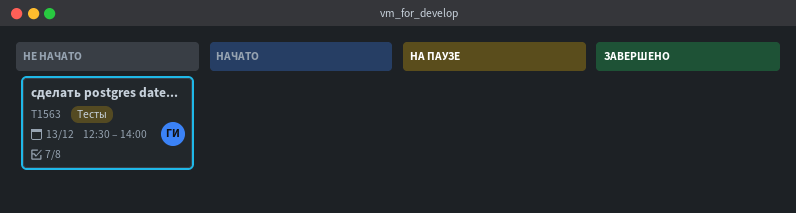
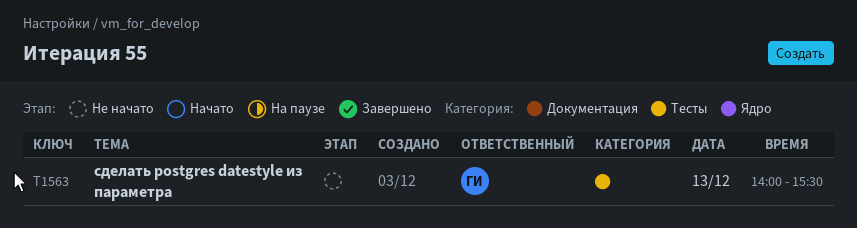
T1563, begins: 12:30 -> 14:00
T1563, ends: 14:00 -> 15:30

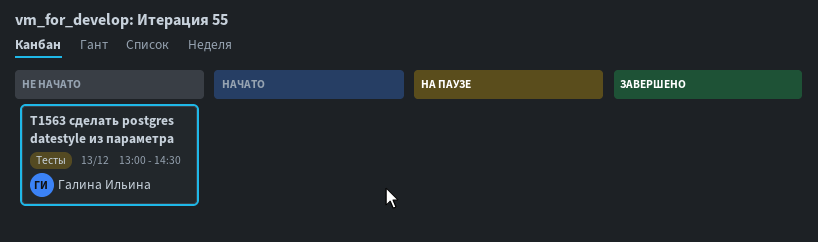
T1563, begins: 14:00 -> 13:00
T1563, ends: 15:30 -> 14:30

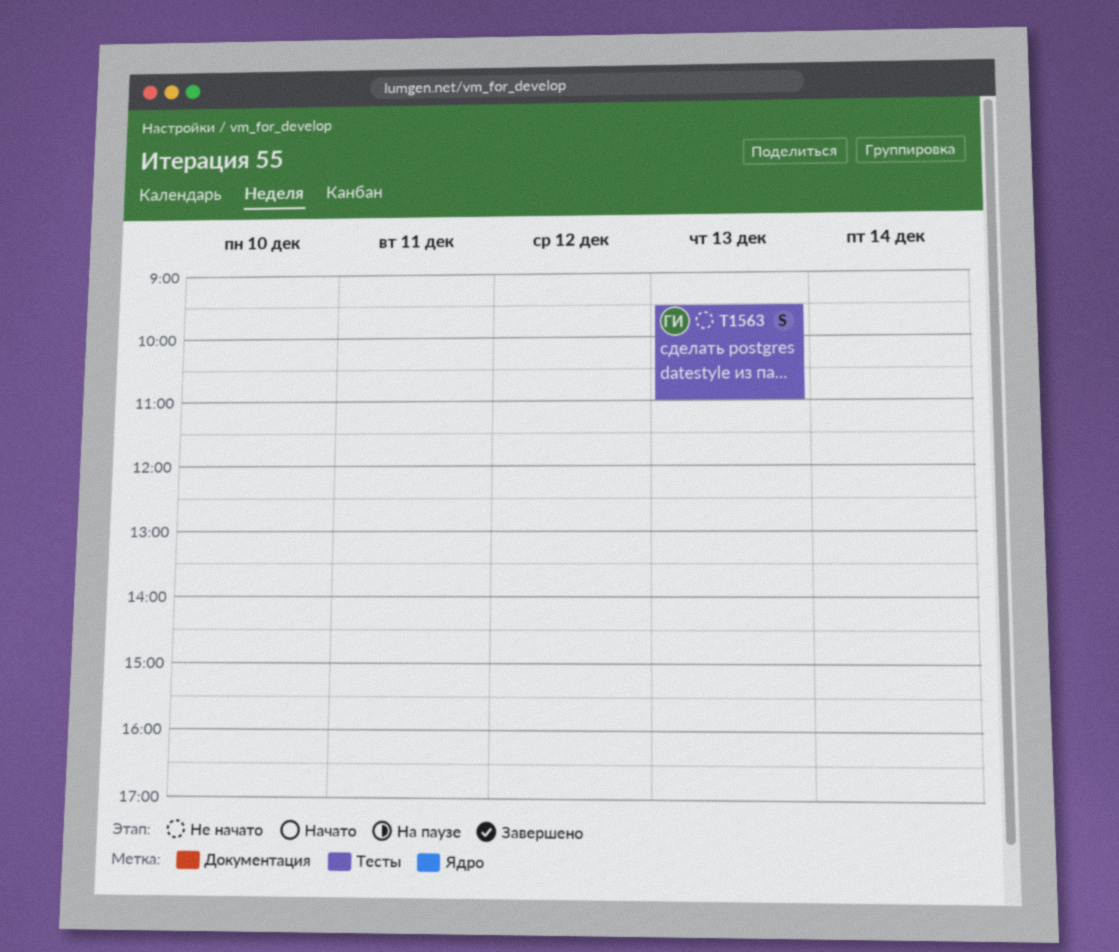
T1563, begins: 13:00 -> 09:30
T1563, ends: 14:30 -> 11:00

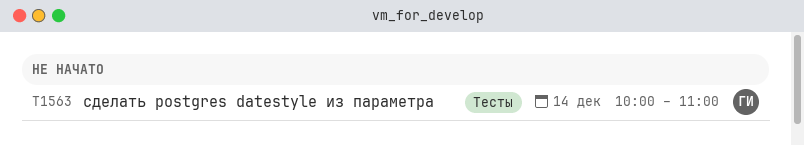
T1563, day: Dec 13 -> Dec 14
T1563, begins: 09:30 -> 10:00

